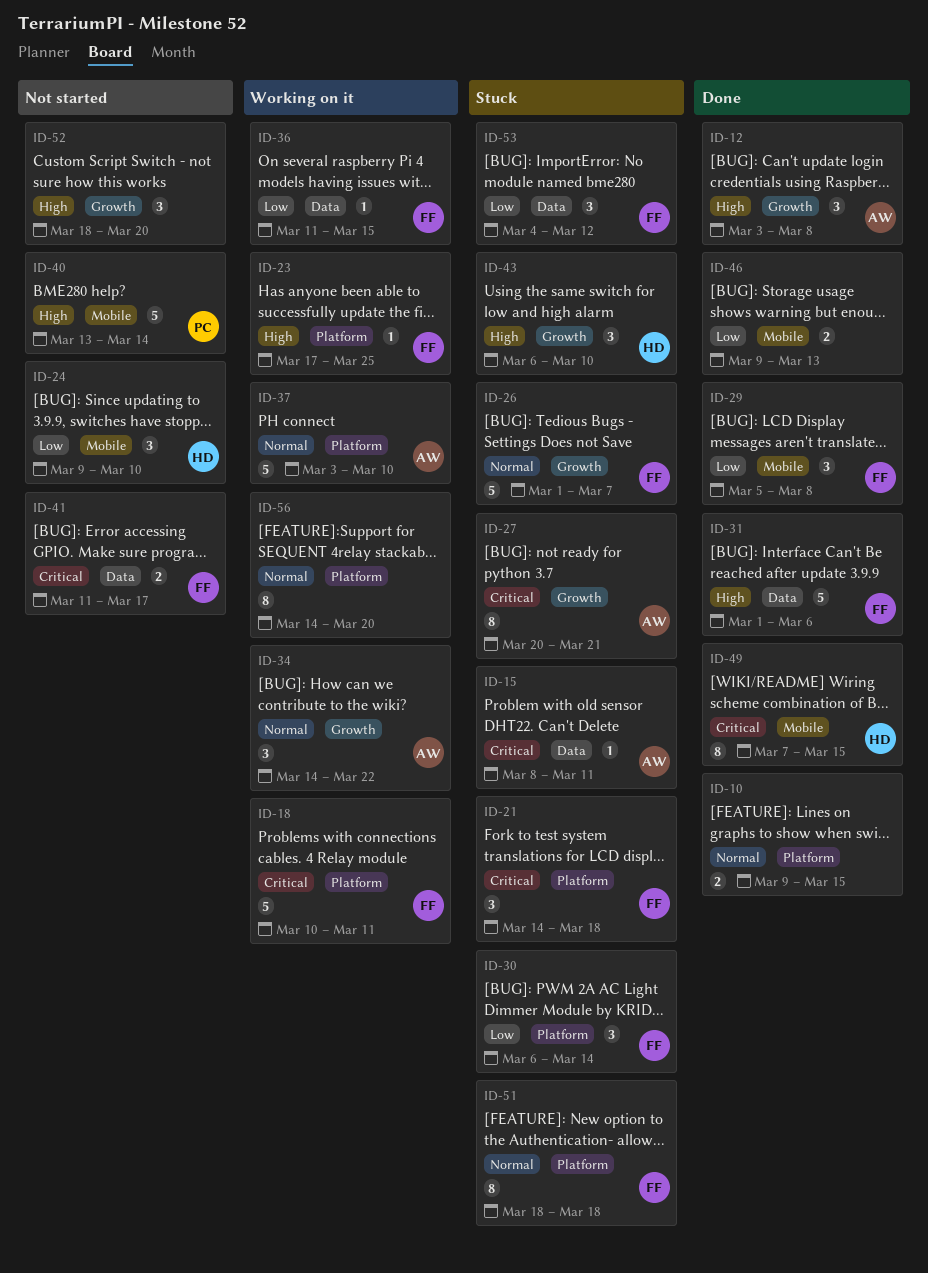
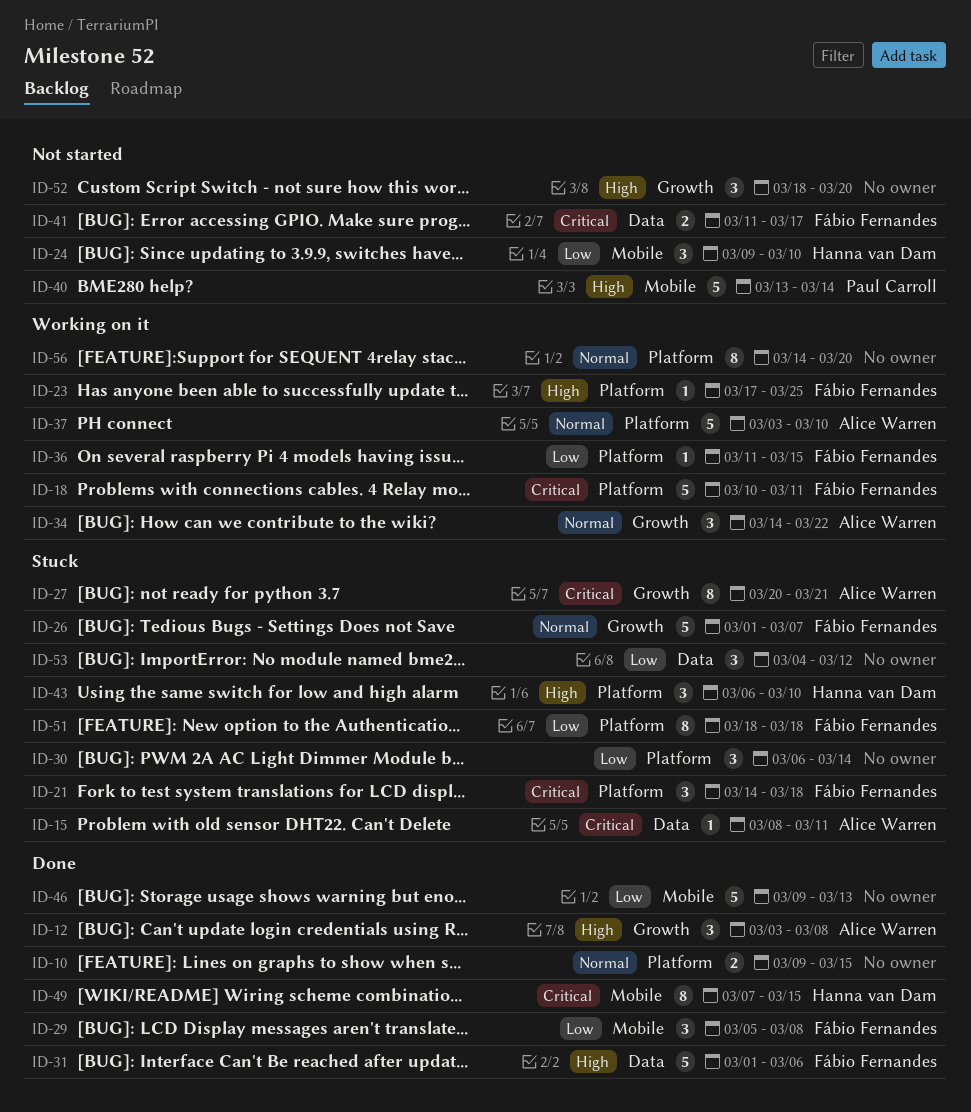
ID-30, owner: Fábio Fernandes -> none
ID-36, label: Data -> Platform
ID-43, label: Growth -> Platform
ID-46, estimate: 2 -> 5
ID-51, priority: Normal -> Low
ID-53, owner: Fábio Fernandes -> none

